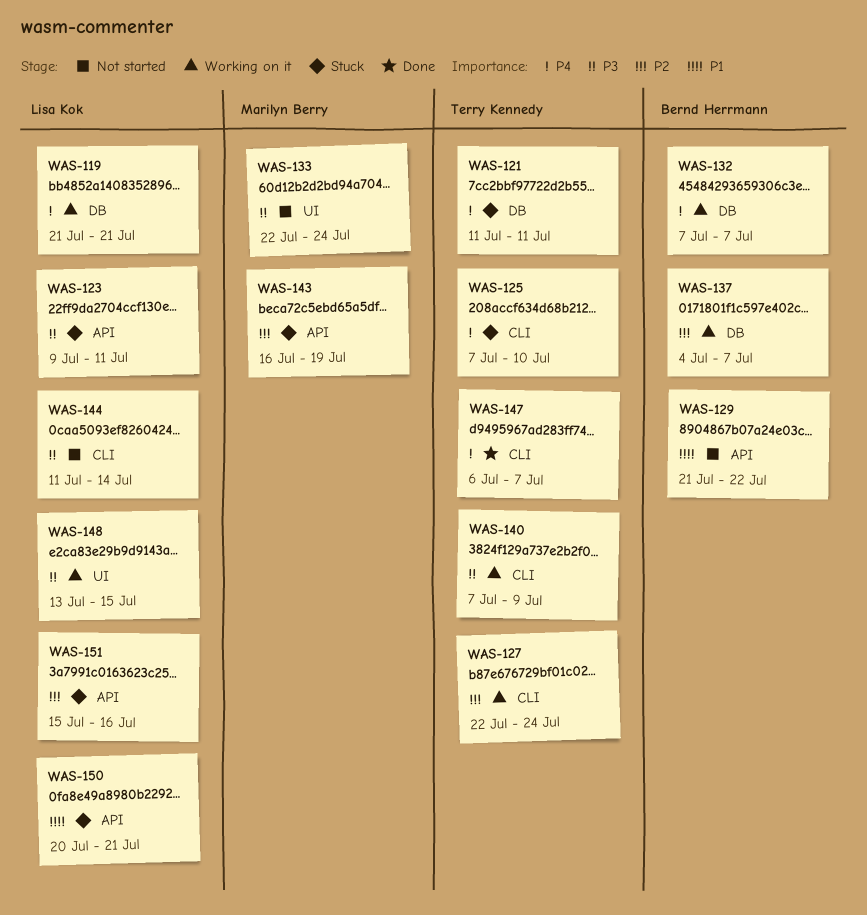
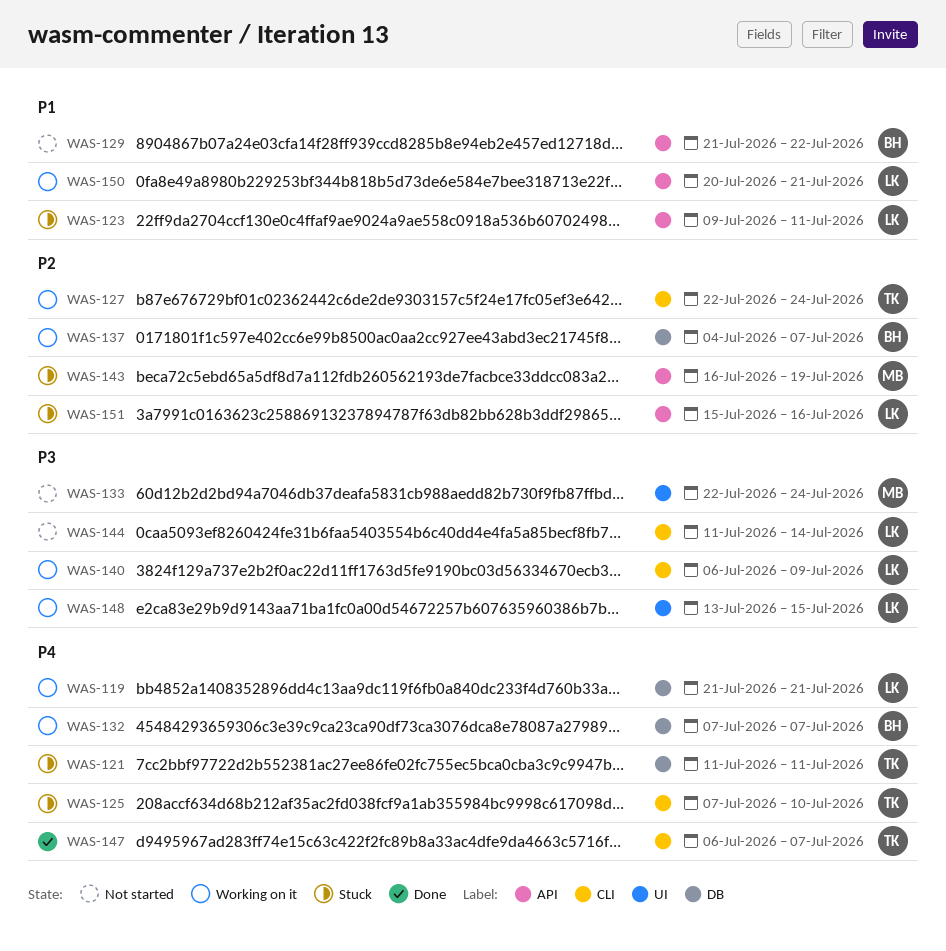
WAS-123, priority: P3 -> P1
WAS-140, owner: Terry Kennedy -> Lisa Kok
WAS-140, start: Jul 7 -> Jul 6
WAS-150, status: Stuck -> Working on it

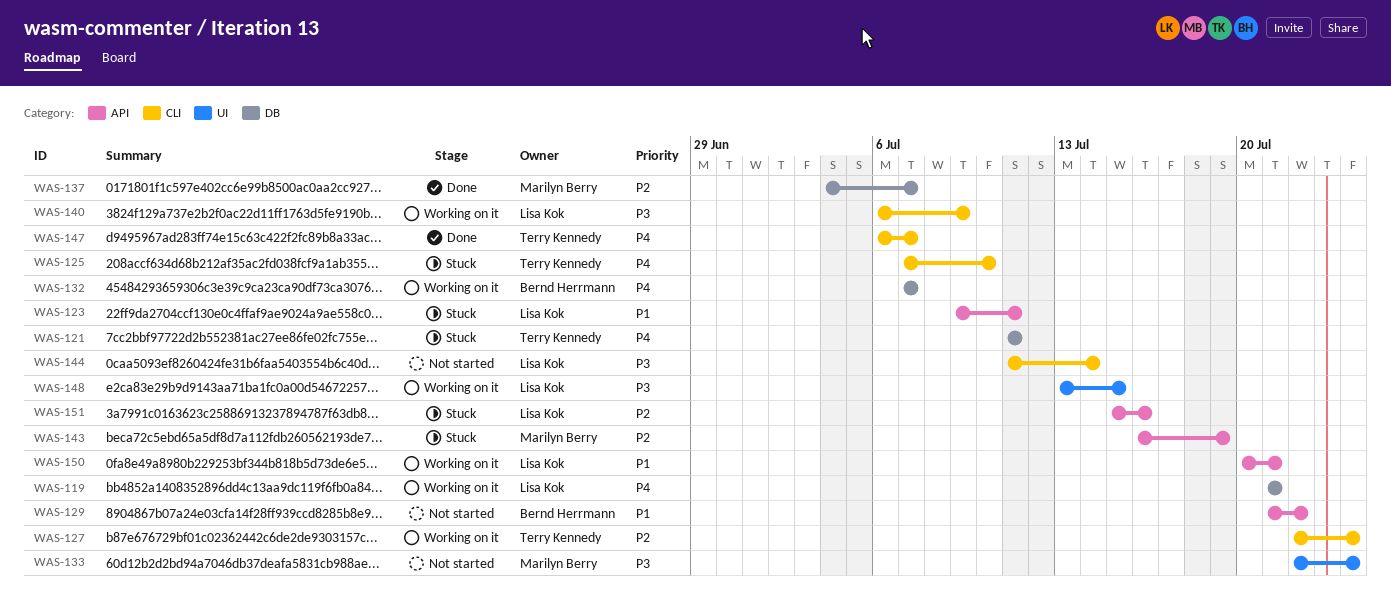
WAS-137, status: Working on it -> Done
WAS-137, owner: Bernd Herrmann -> Marilyn Berry

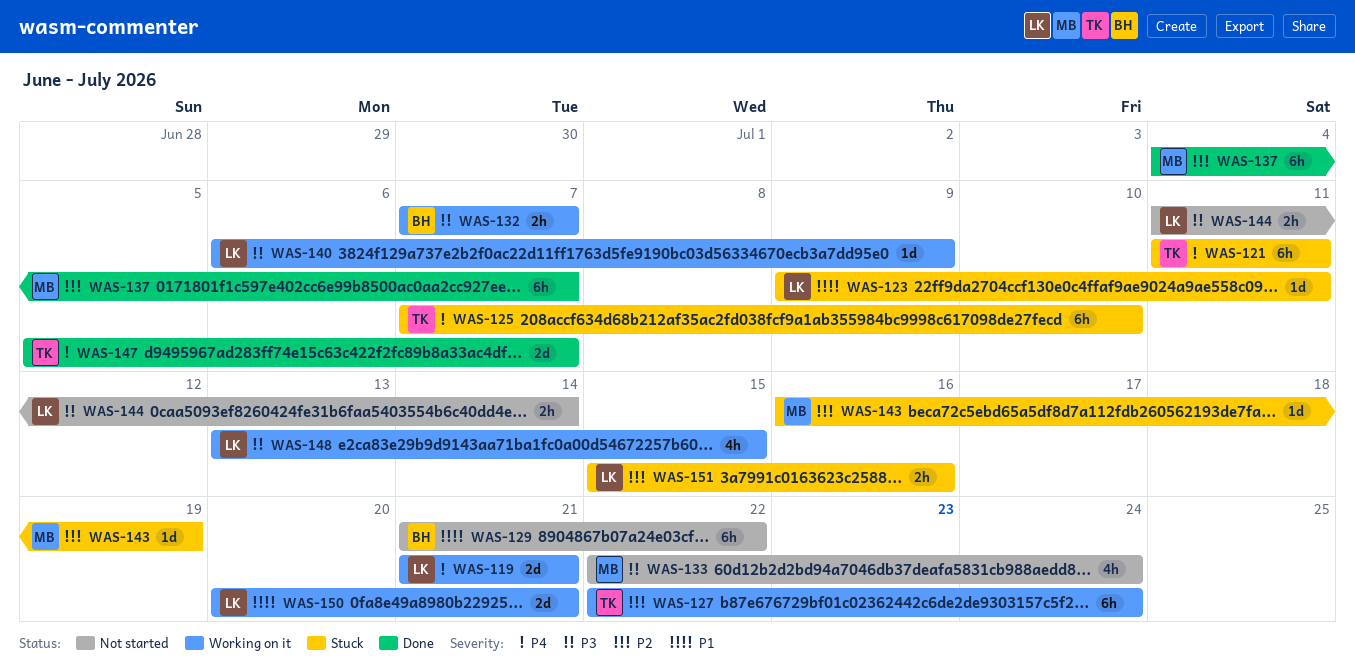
WAS-132, priority: P4 -> P3
WAS-147, start: Jul 6 -> Jul 5

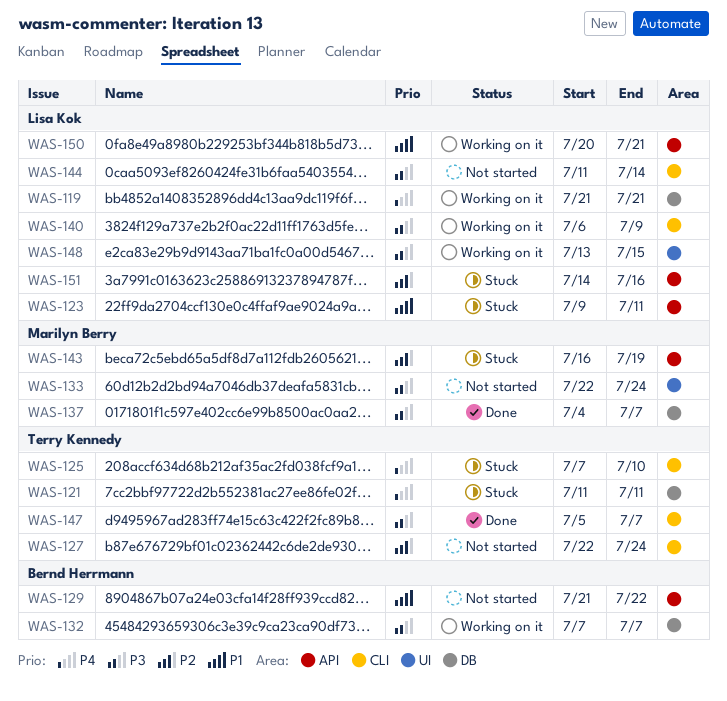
WAS-127, status: Working on it -> Not started
WAS-137, priority: P2 -> P3
WAS-147, priority: P4 -> P3
WAS-151, start: Jul 15 -> Jul 14

